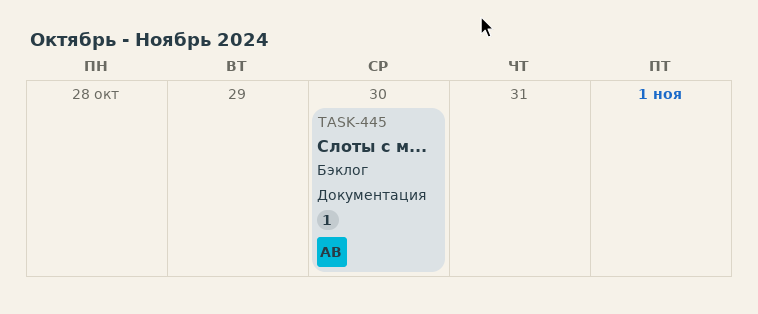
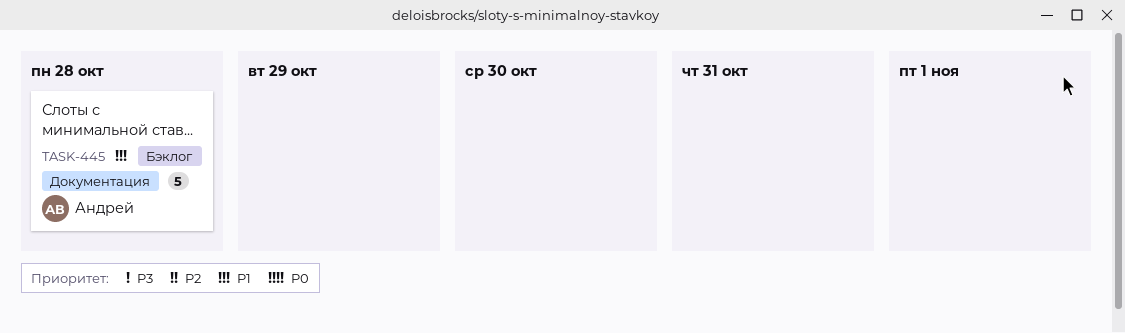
TASK-445, estimate: 1 -> 5
TASK-445, due: Oct 30 -> Oct 28

